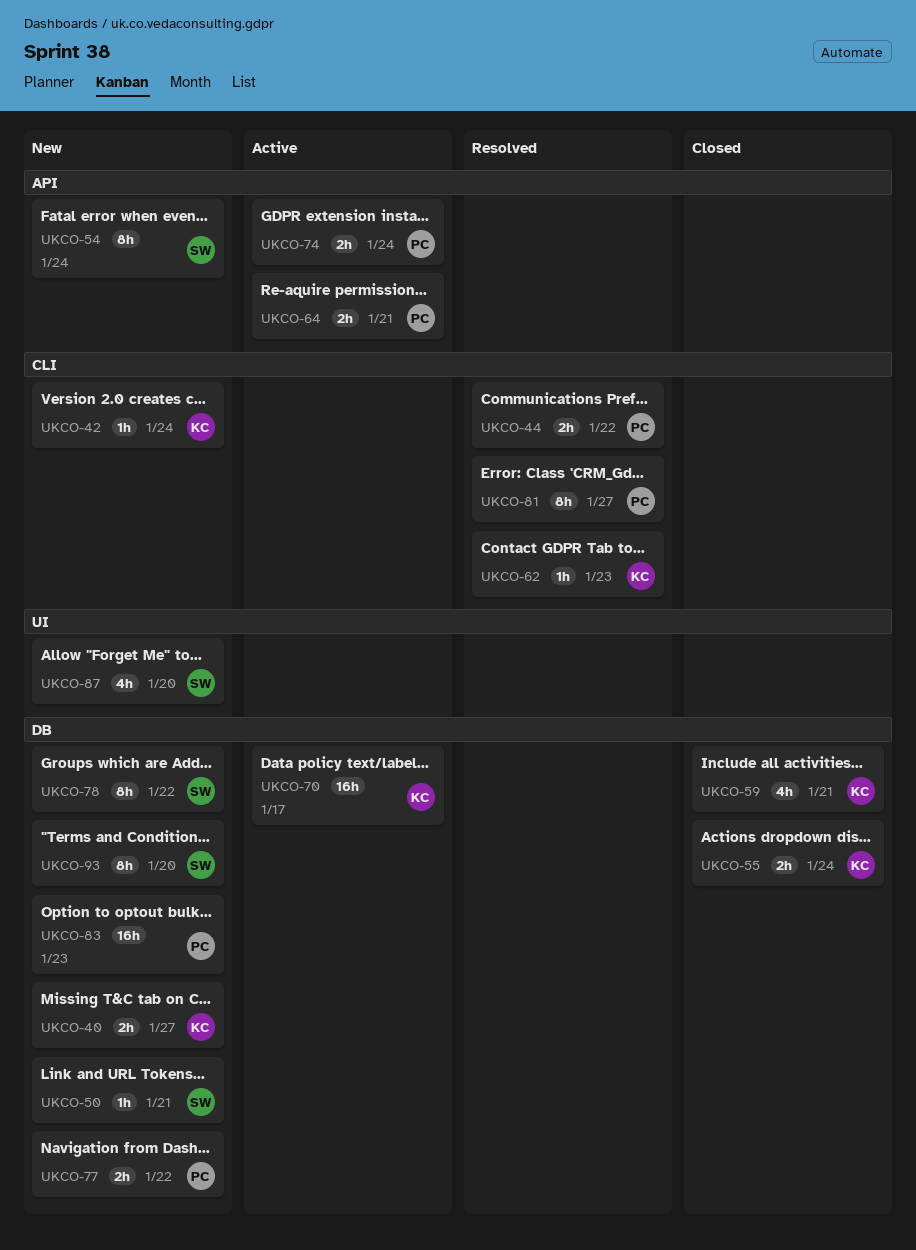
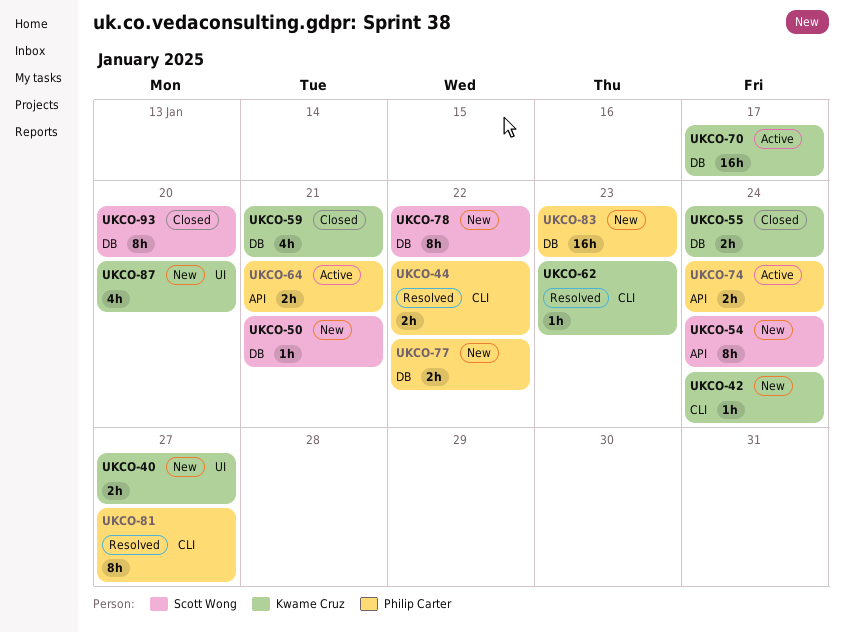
UKCO-40, label: DB -> UI
UKCO-87, owner: Scott Wong -> Kwame Cruz
UKCO-93, status: New -> Closed

